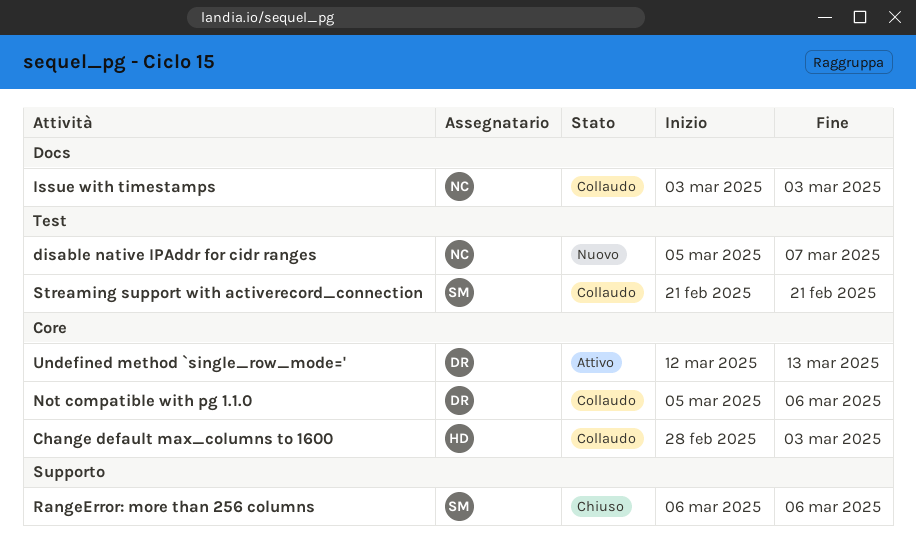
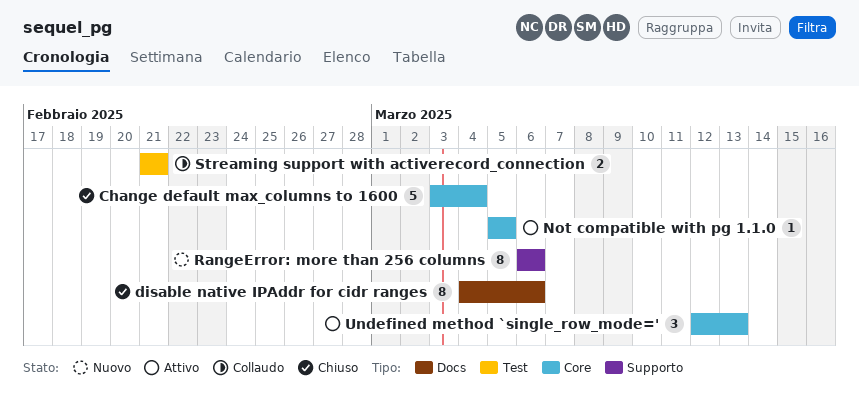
Change default max_columns to 1600, status: Collaudo -> Chiuso
Change default max_columns to 1600, start: Feb 28 -> Mar 3
Change default max_columns to 1600, due: Mar 3 -> Mar 4
disable native IPAddr for cidr ranges, status: Nuovo -> Chiuso
disable native IPAddr for cidr ranges, label: Test -> Docs
disable native IPAddr for cidr ranges, start: Mar 5 -> Mar 4
disable native IPAddr for cidr ranges, due: Mar 7 -> Mar 6
Issue with timestamps: present -> none
Not compatible with pg 1.1.0, status: Collaudo -> Attivo
Not compatible with pg 1.1.0, due: Mar 6 -> Mar 5
RangeError: more than 256 columns, status: Chiuso -> Nuovo

